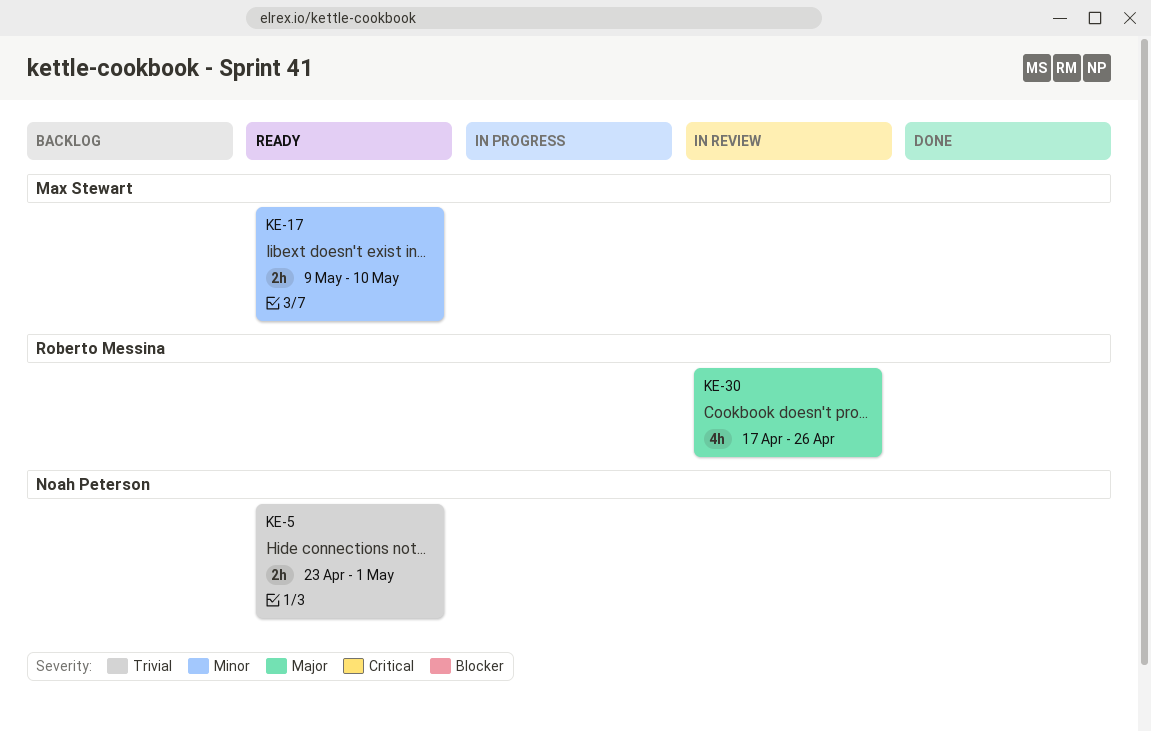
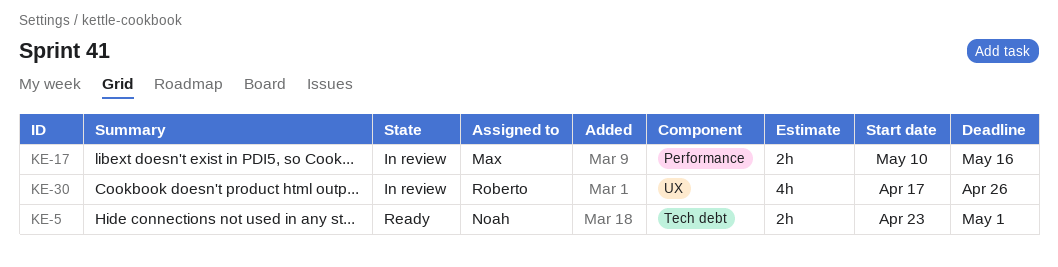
KE-17, status: Ready -> In review
KE-17, start: May 9 -> May 10
KE-17, due: May 10 -> May 16

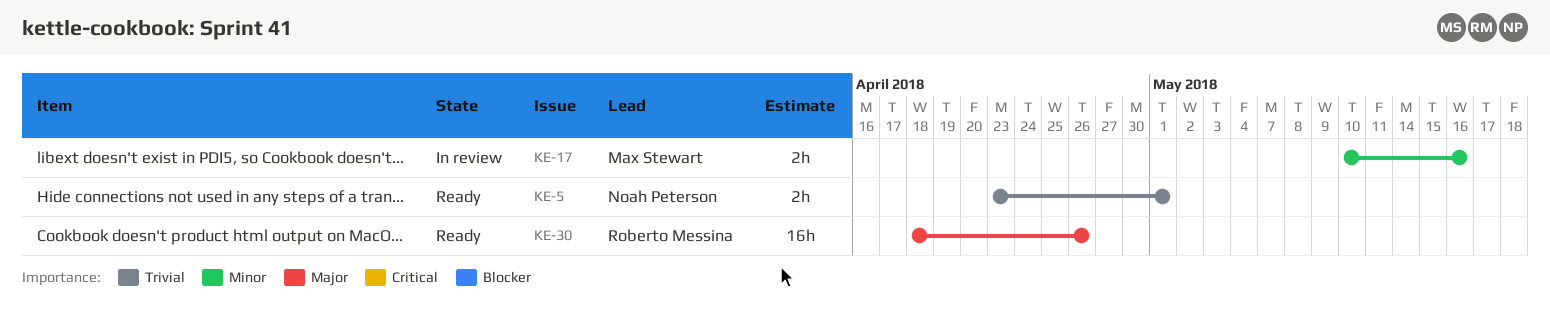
KE-30, status: In review -> Ready
KE-30, estimate: 4h -> 16h
KE-30, start: Apr 17 -> Apr 18

